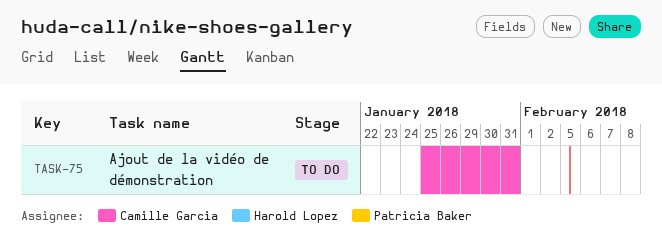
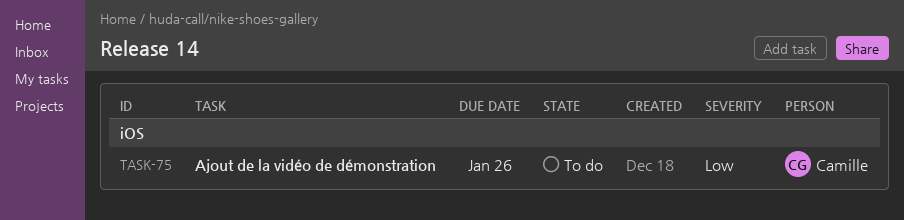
TASK-75, due: Jan 31 -> Jan 26

